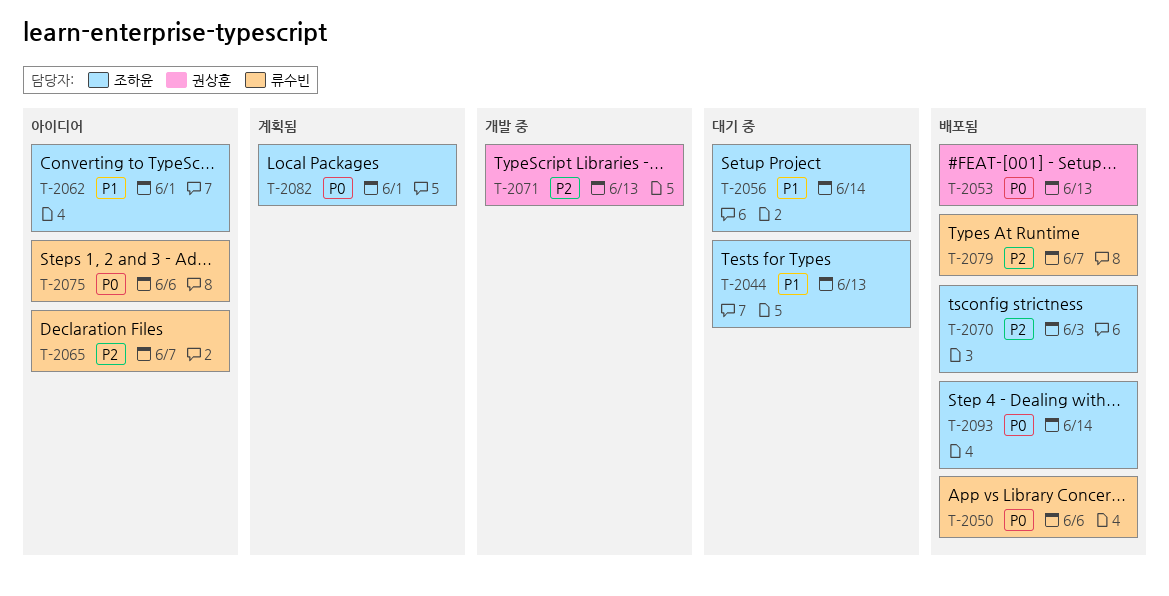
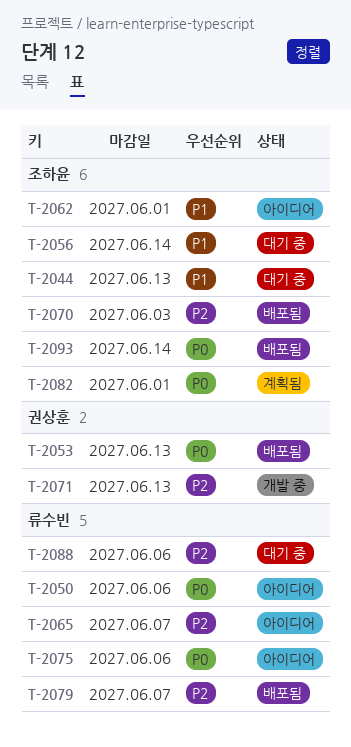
T-2050, status: 배포됨 -> 아이디어
T-2088: none -> present

